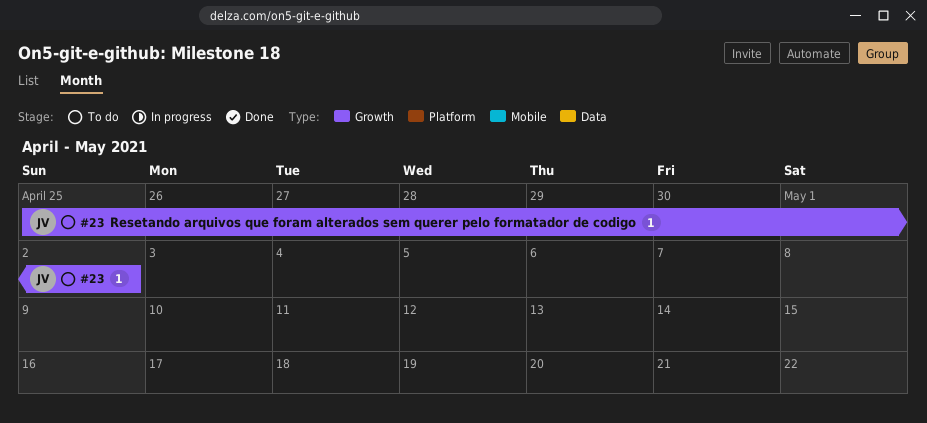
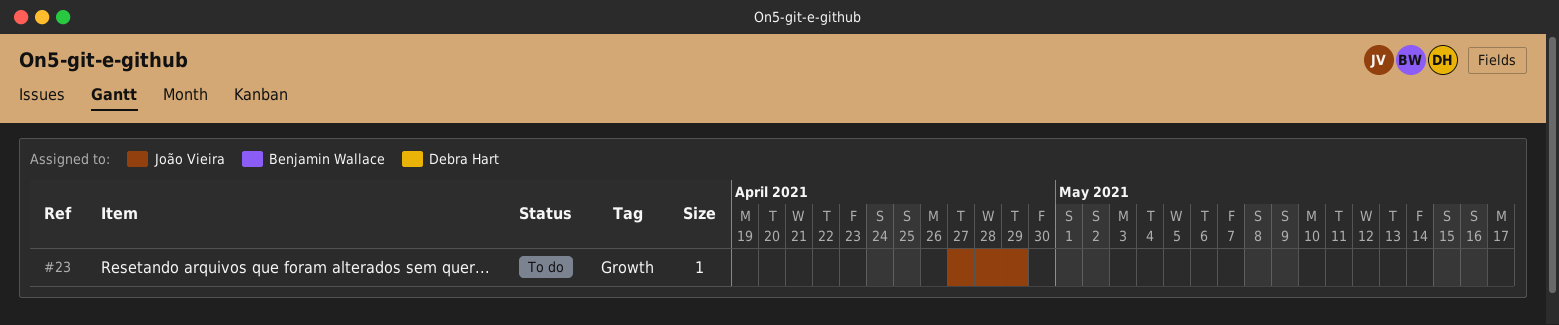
#23, start: Apr 25 -> Apr 27
#23, due: May 2 -> Apr 29

